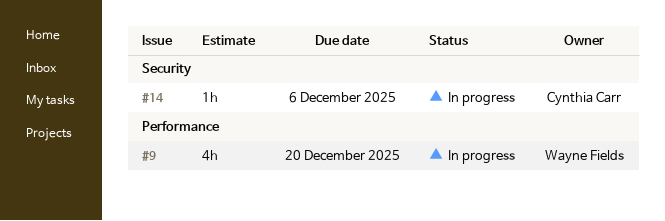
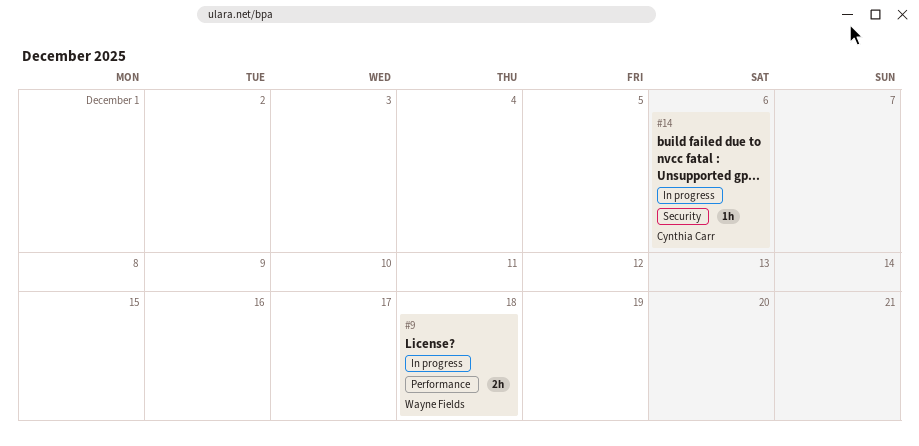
#9, estimate: 4h -> 2h
#9, due: Dec 20 -> Dec 18

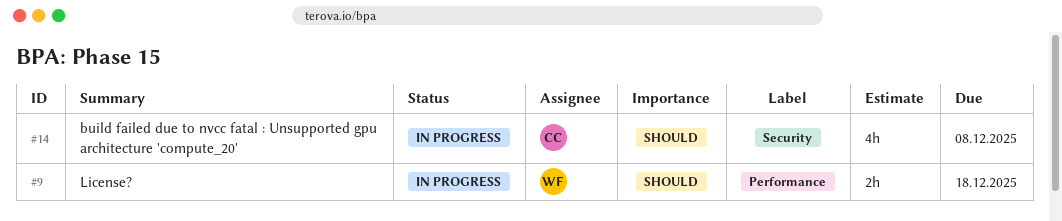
#14, estimate: 1h -> 4h
#14, due: Dec 6 -> Dec 8

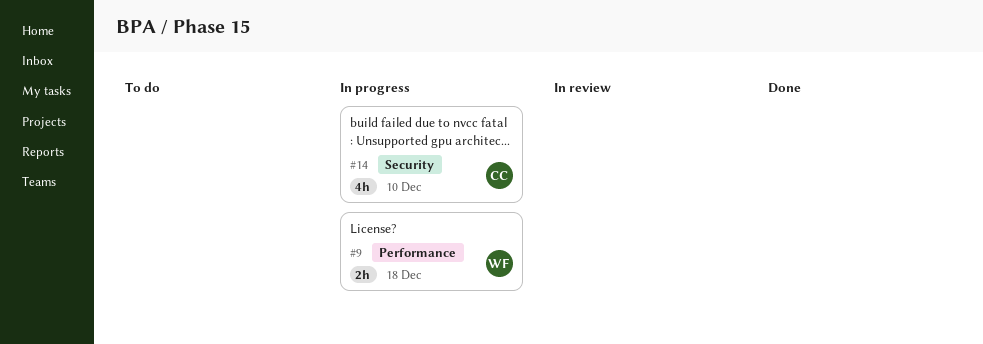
#14, due: Dec 8 -> Dec 10

